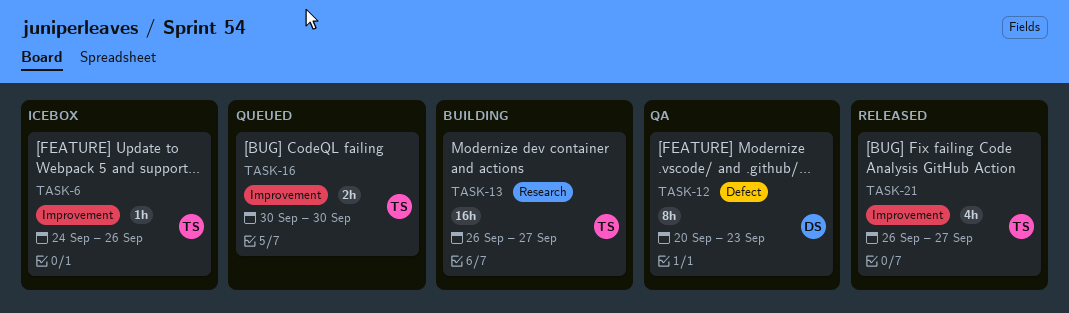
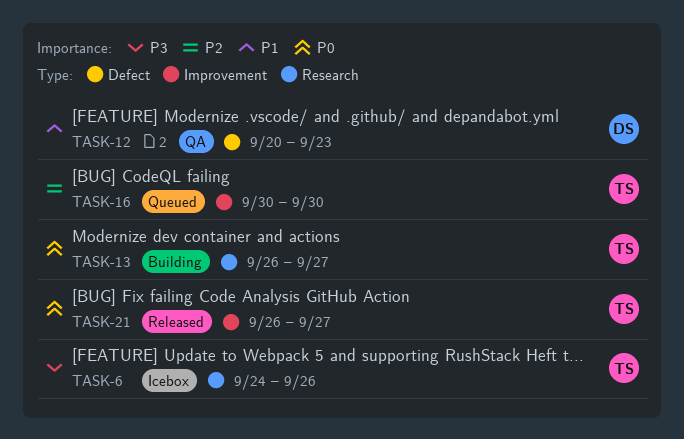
TASK-6, label: Improvement -> Research

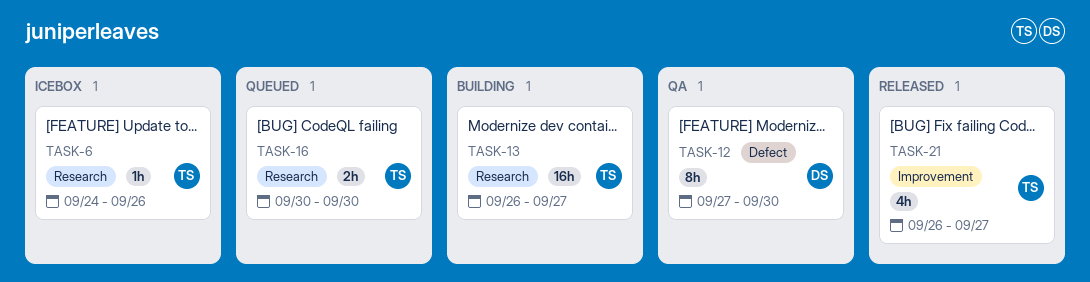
TASK-12, start: Sep 20 -> Sep 27
TASK-12, due: Sep 23 -> Sep 30
TASK-16, label: Improvement -> Research

